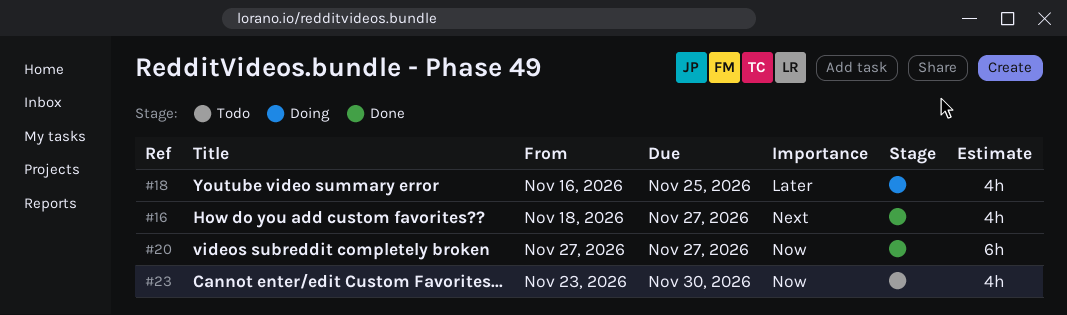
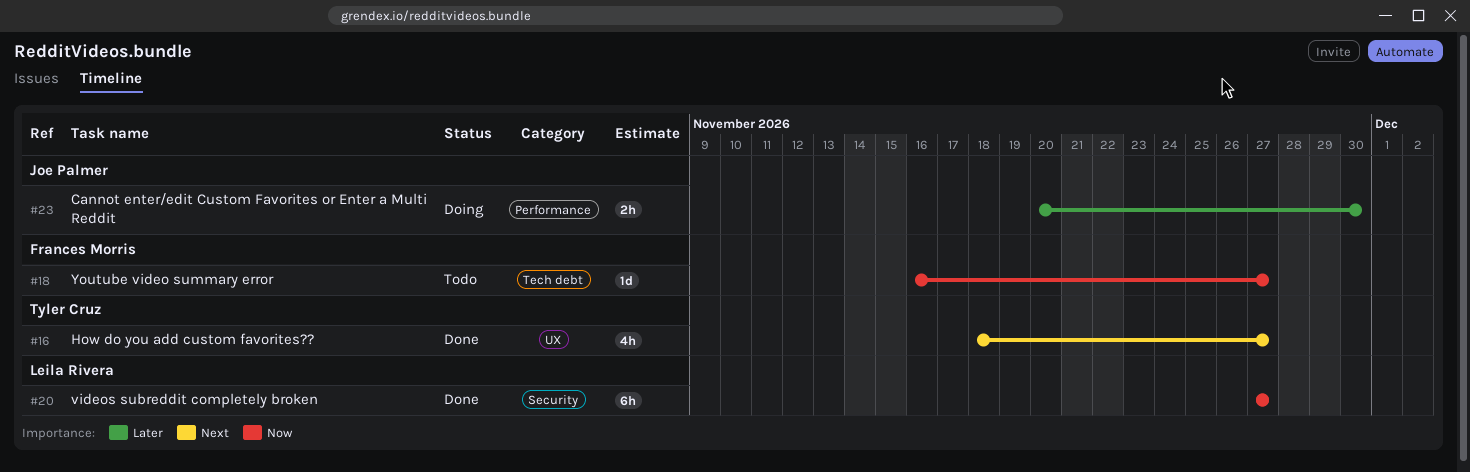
#18, status: Doing -> Todo
#18, priority: Later -> Now
#18, estimate: 4h -> 1d
#18, due: Nov 25 -> Nov 27
#23, status: Todo -> Doing
#23, priority: Now -> Later
#23, estimate: 4h -> 2h
#23, start: Nov 23 -> Nov 20

